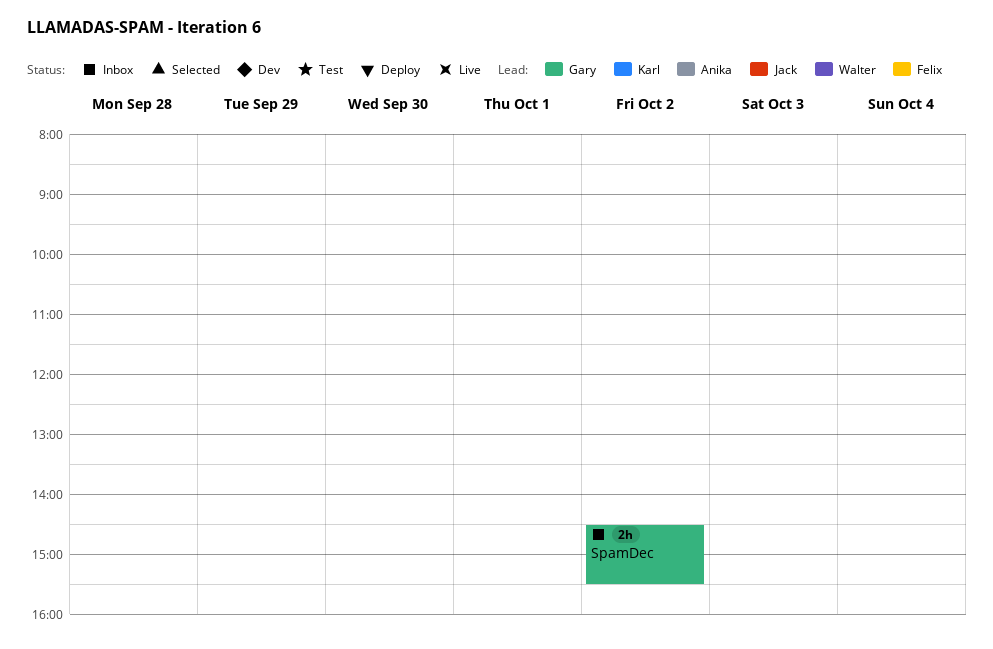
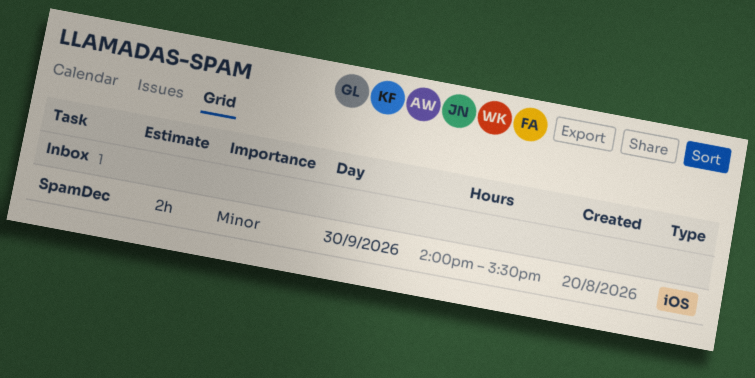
SpamDec, day: Oct 2 -> Sep 30
SpamDec, begins: 14:30 -> 14:00

